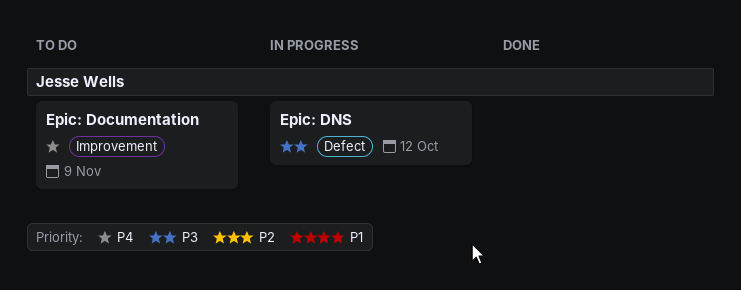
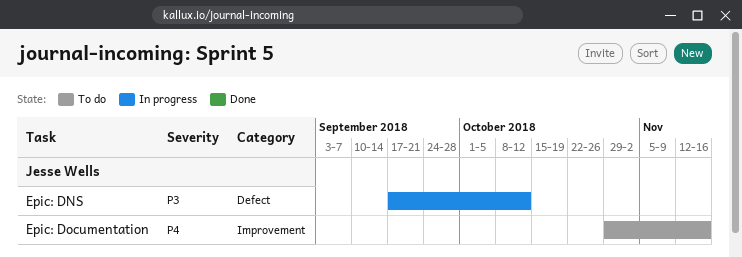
Epic: Documentation, due: Nov 9 -> Nov 16

